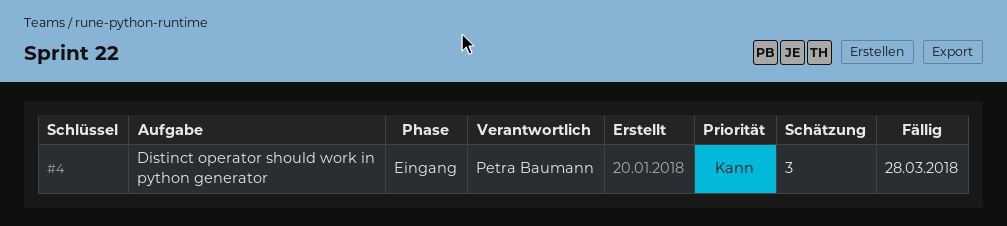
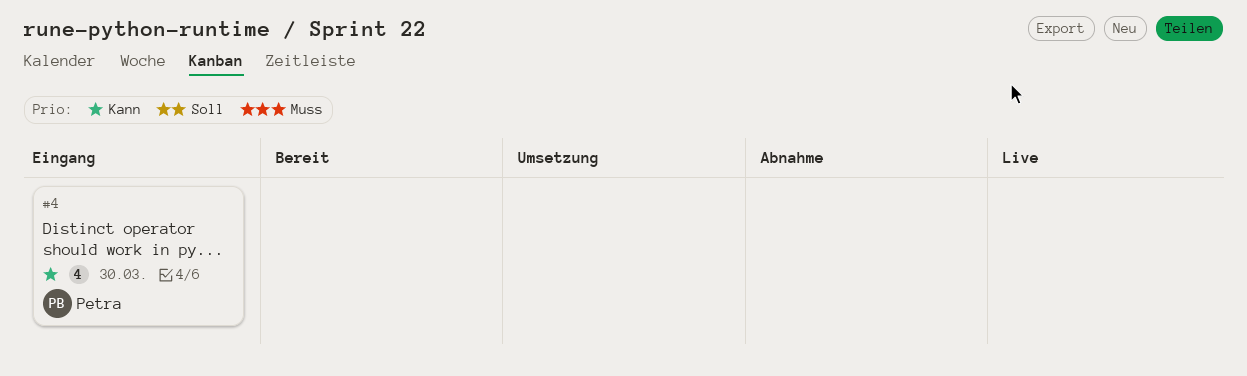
#4, estimate: 3 -> 4
#4, due: Mar 28 -> Mar 30

